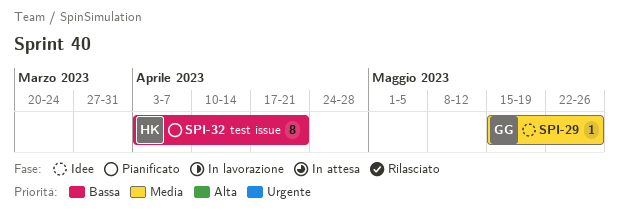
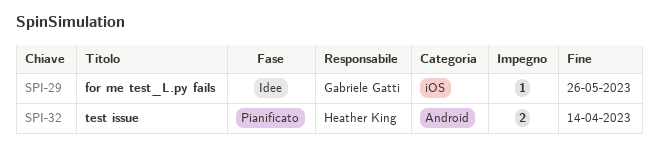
SPI-32, estimate: 8 -> 2
SPI-32, due: Apr 21 -> Apr 14

